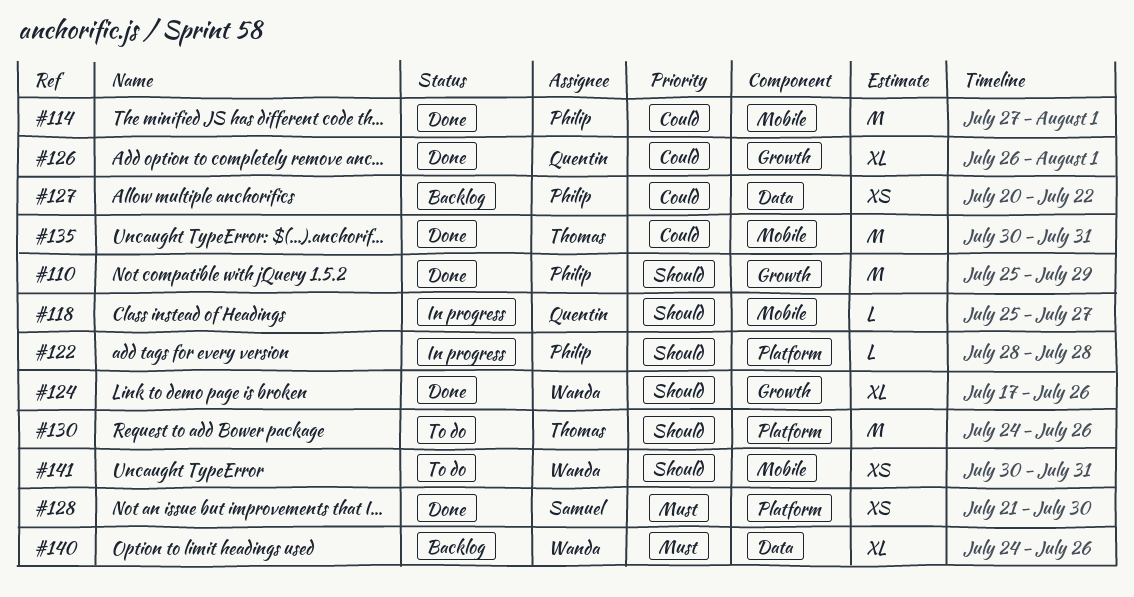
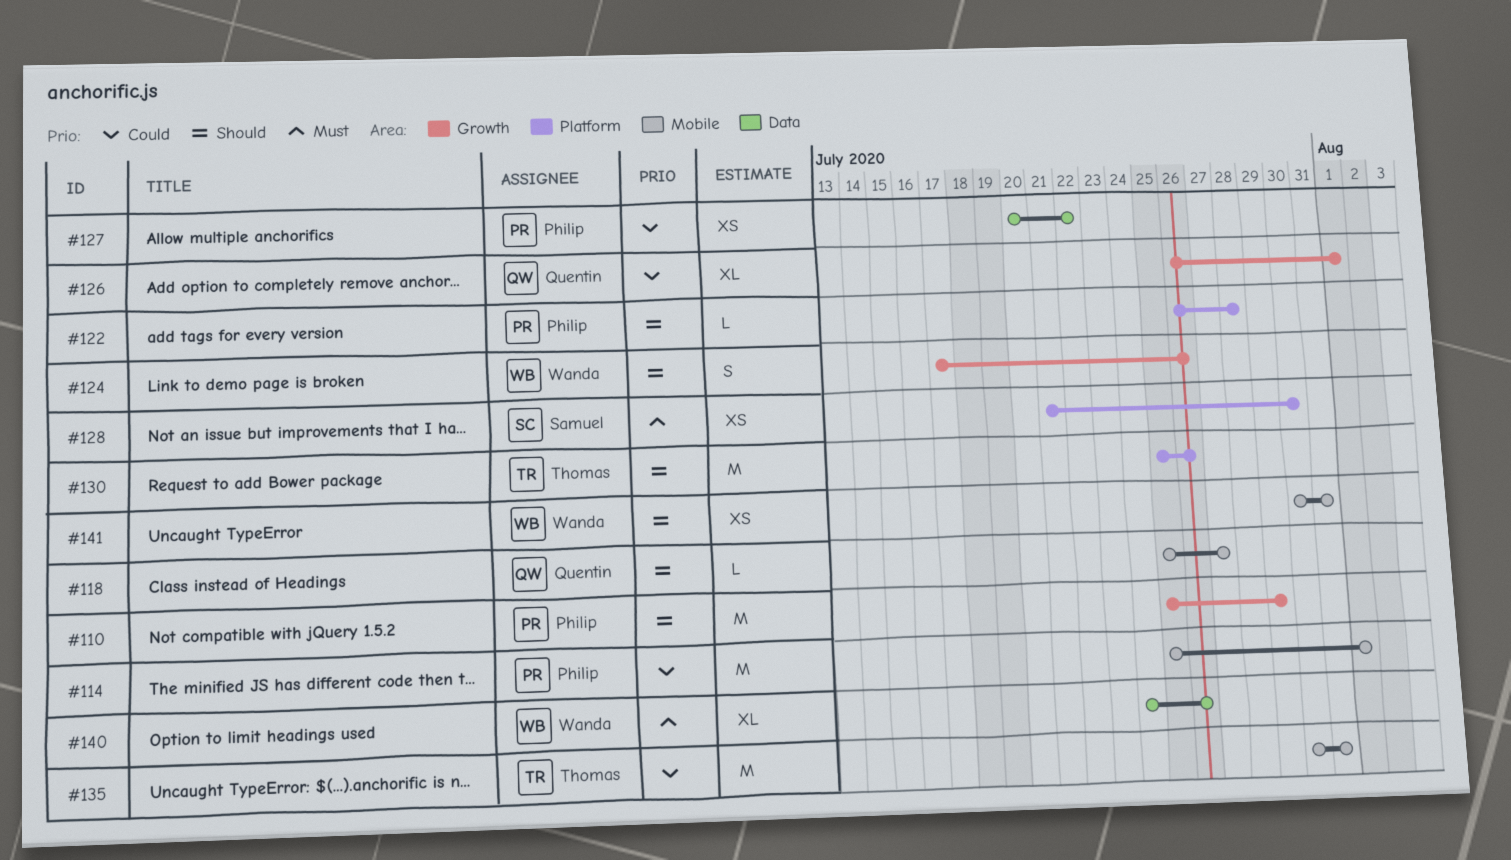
#114, start: Jul 27 -> Jul 25
#122, start: Jul 28 -> Jul 26
#124, estimate: XL -> S
#130, start: Jul 24 -> Jul 25

